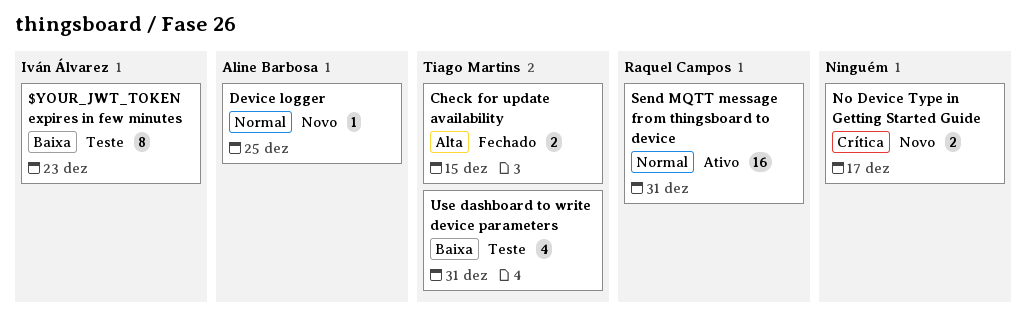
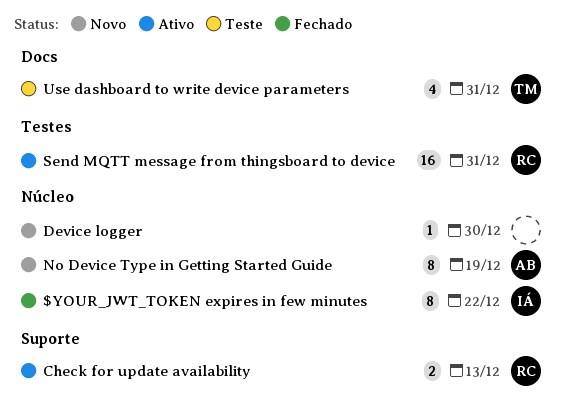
$YOUR_JWT_TOKEN expires in few minutes, status: Teste -> Fechado
$YOUR_JWT_TOKEN expires in few minutes, due: Dec 23 -> Dec 22
Check for update availability, status: Fechado -> Ativo
Check for update availability, owner: Tiago Martins -> Raquel Campos
Check for update availability, due: Dec 15 -> Dec 13
Device logger, owner: Aline Barbosa -> none
Device logger, due: Dec 25 -> Dec 30
No Device Type in Getting Started Guide, owner: none -> Aline Barbosa
No Device Type in Getting Started Guide, estimate: 2 -> 8
No Device Type in Getting Started Guide, due: Dec 17 -> Dec 19

